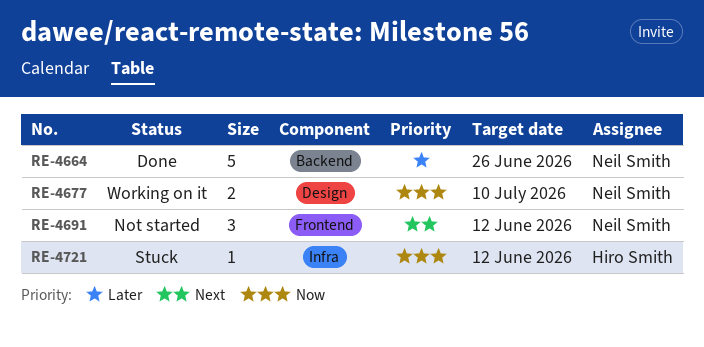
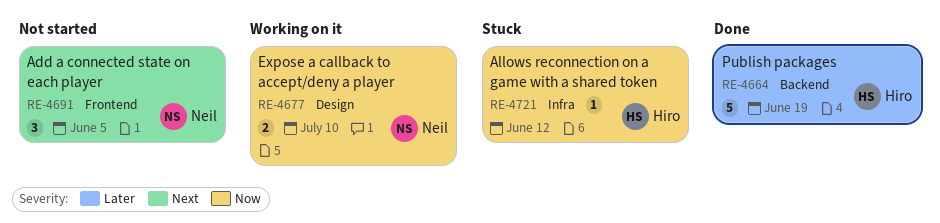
RE-4664, owner: Neil Smith -> Hiro Smith
RE-4664, due: Jun 26 -> Jun 19
RE-4691, due: Jun 12 -> Jun 5

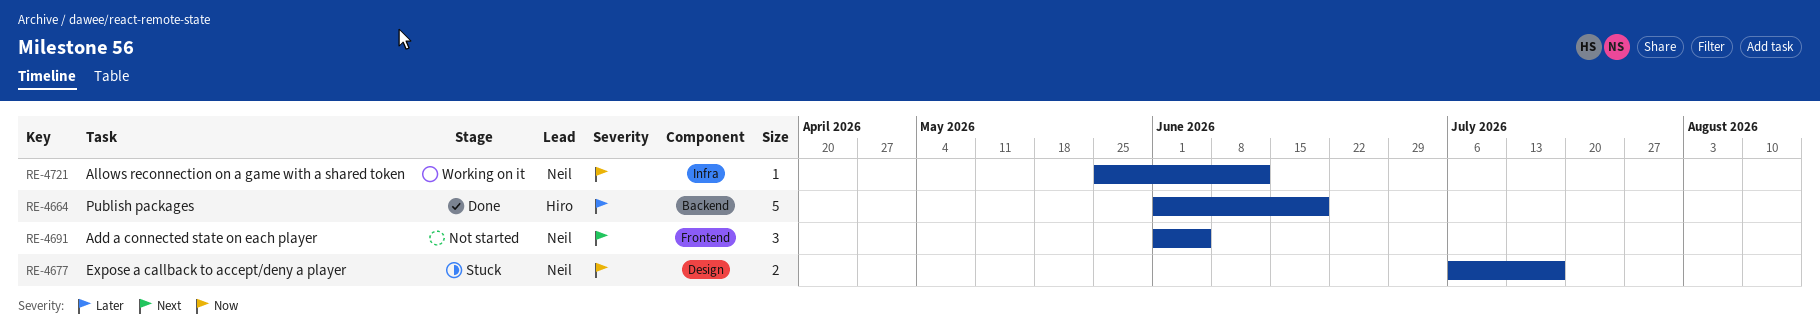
RE-4677, status: Working on it -> Stuck
RE-4677, due: Jul 10 -> Jul 17
RE-4721, status: Stuck -> Working on it
RE-4721, owner: Hiro -> Neil

